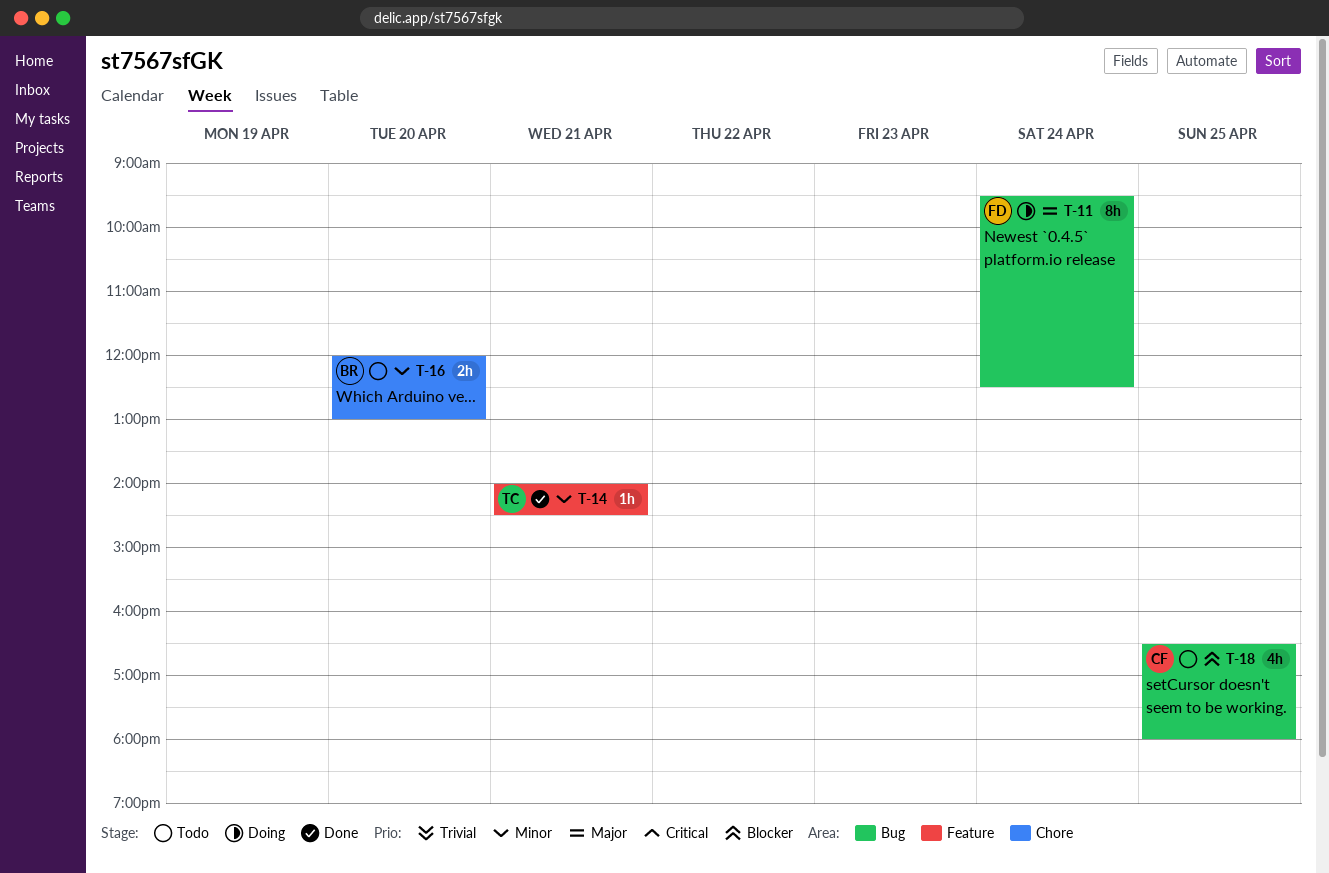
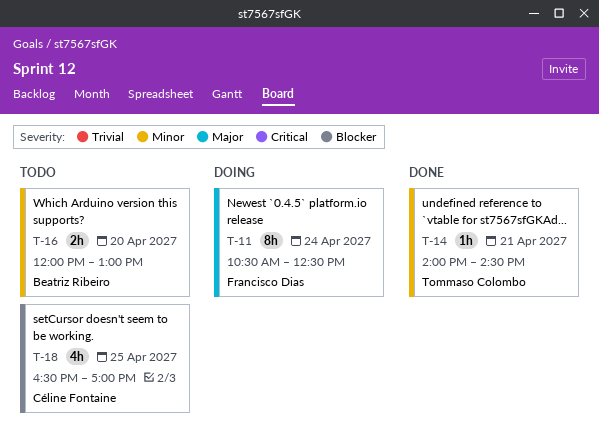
T-11, begins: 09:30 -> 10:30
T-18, ends: 18:00 -> 17:00

